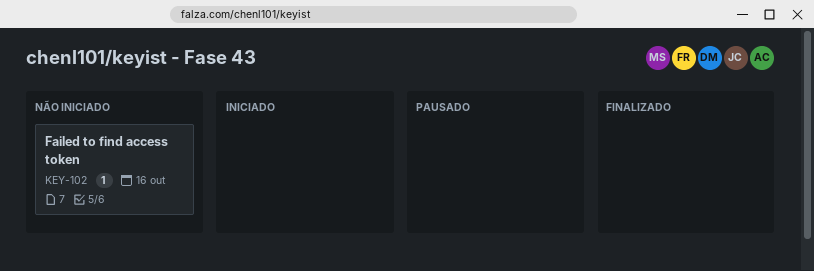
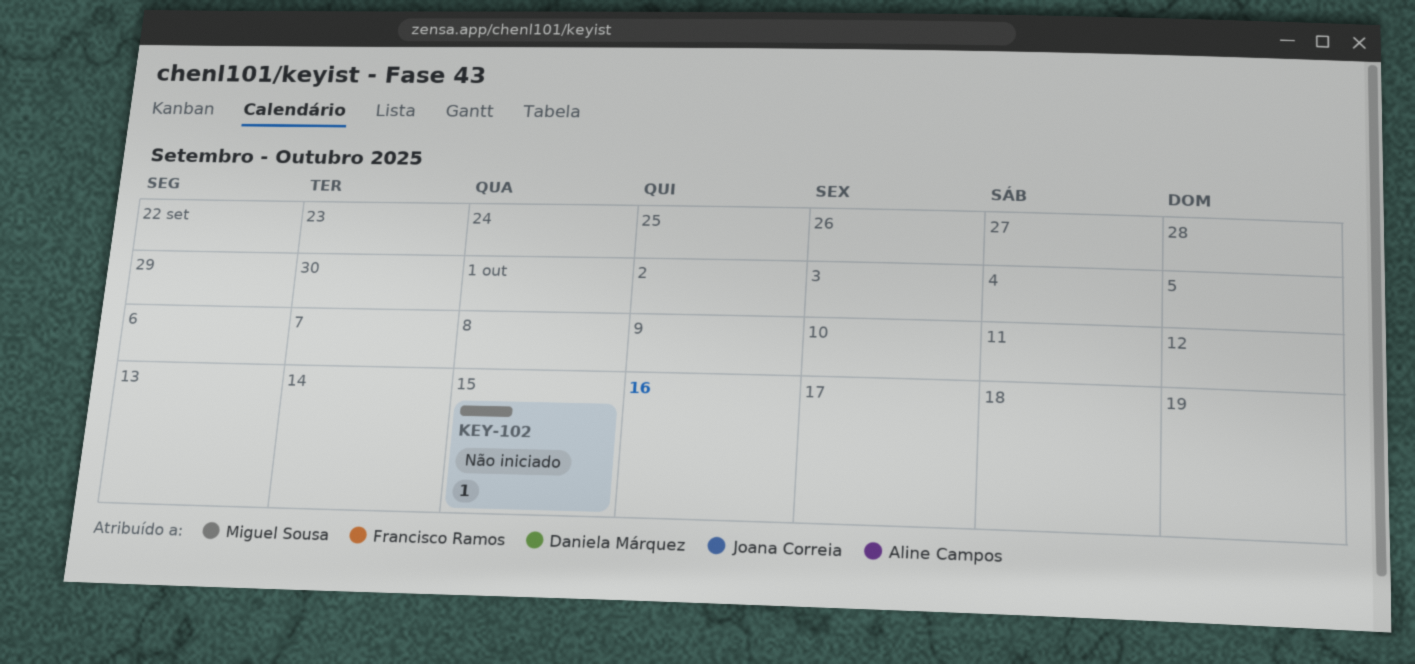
KEY-102, due: Oct 16 -> Oct 15

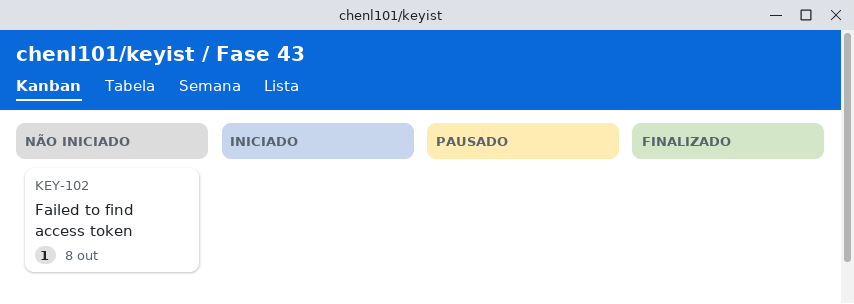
KEY-102, due: Oct 15 -> Oct 8

